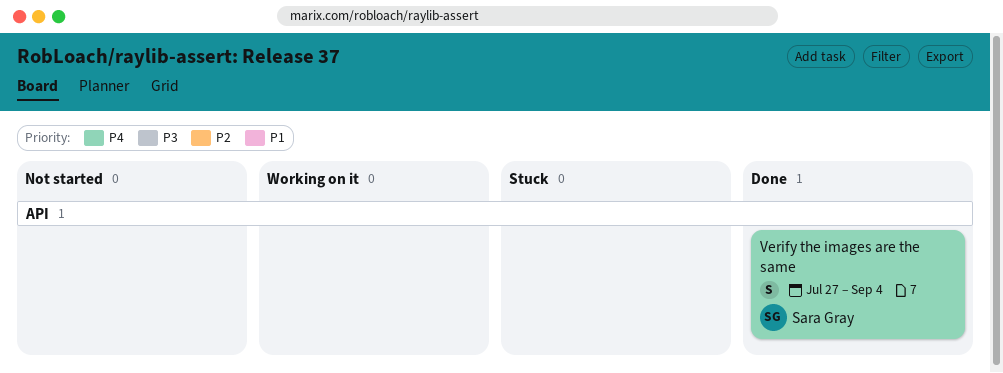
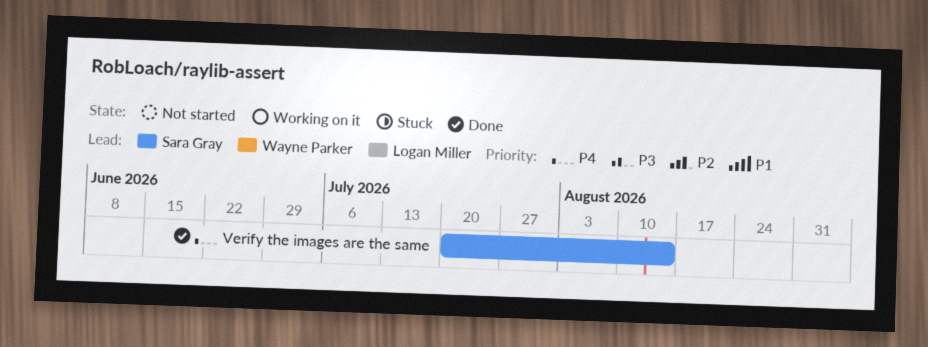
Verify the images are the same, start: Jul 27 -> Jul 20
Verify the images are the same, due: Sep 4 -> Aug 14

